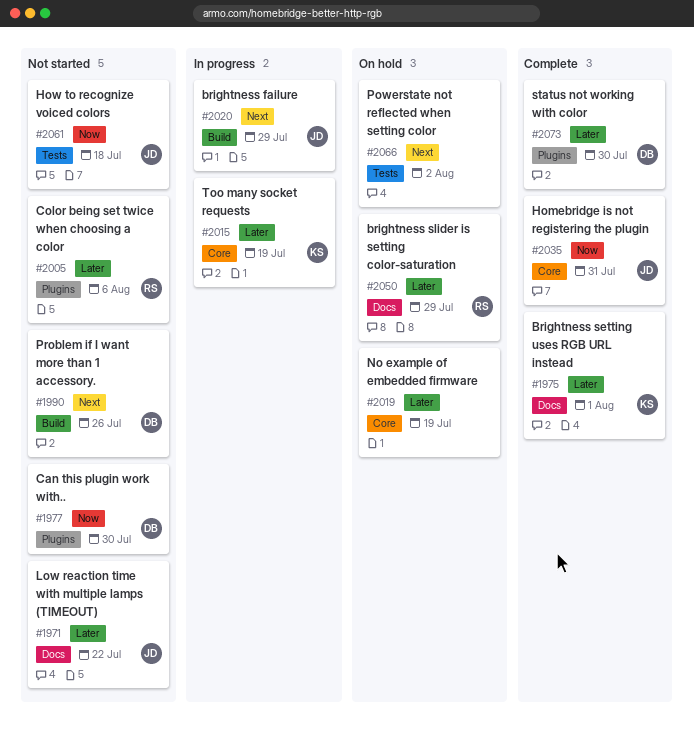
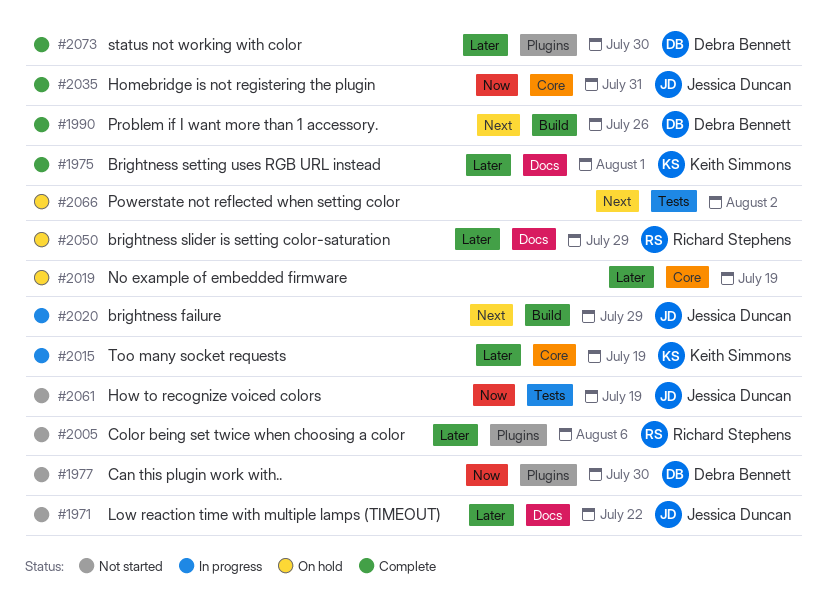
#1990, status: Not started -> Complete
#2061, due: Jul 18 -> Jul 19

